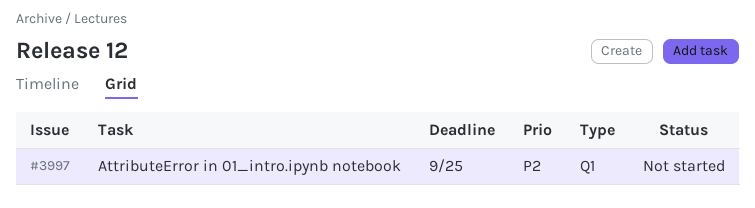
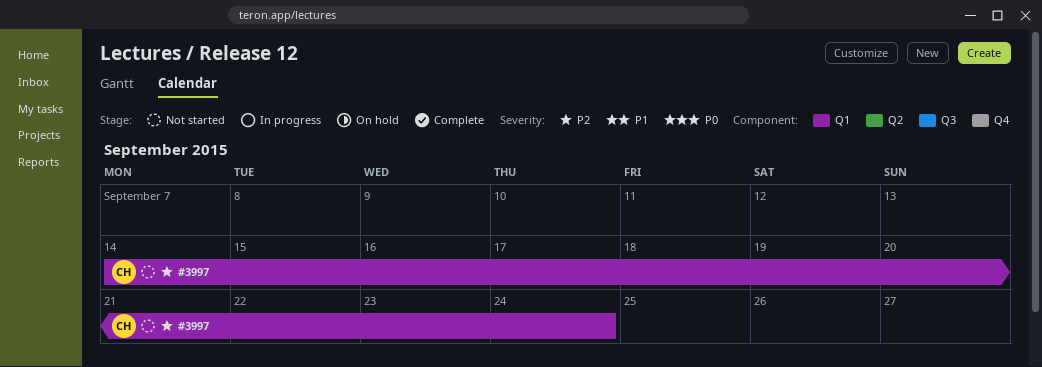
#3997, due: Sep 25 -> Sep 24

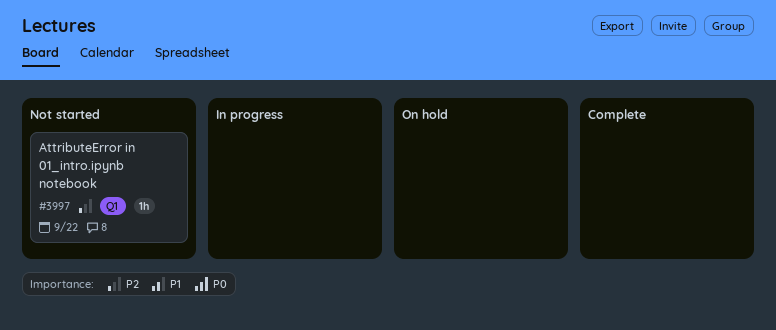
#3997, due: Sep 24 -> Sep 22

